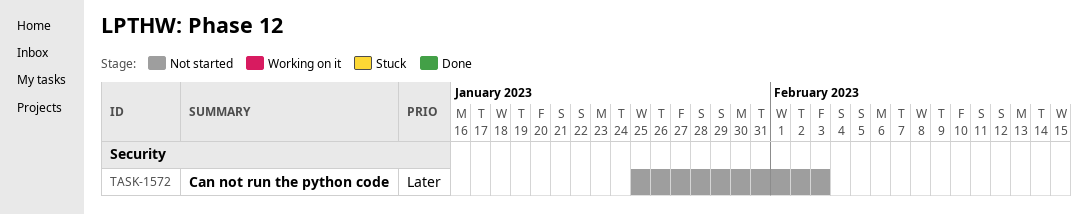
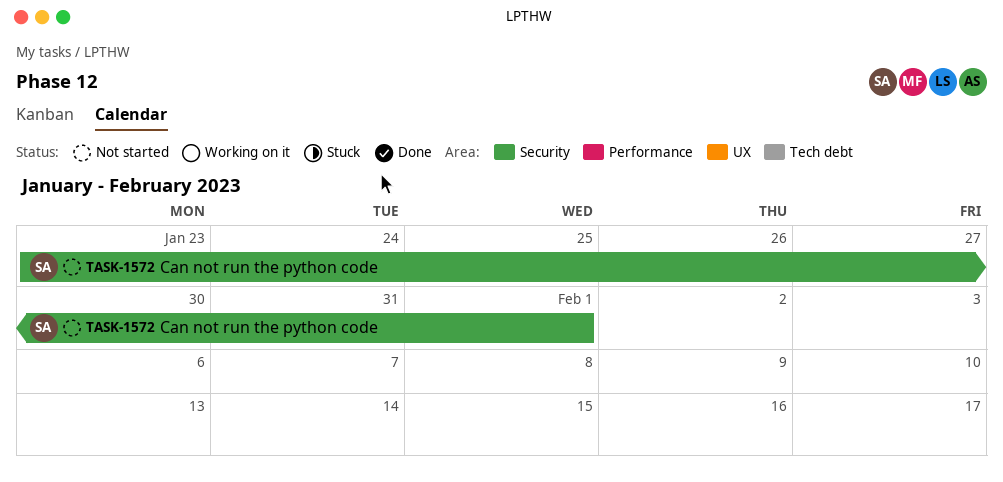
TASK-1572, start: Jan 25 -> Jan 23
TASK-1572, due: Feb 3 -> Feb 1

